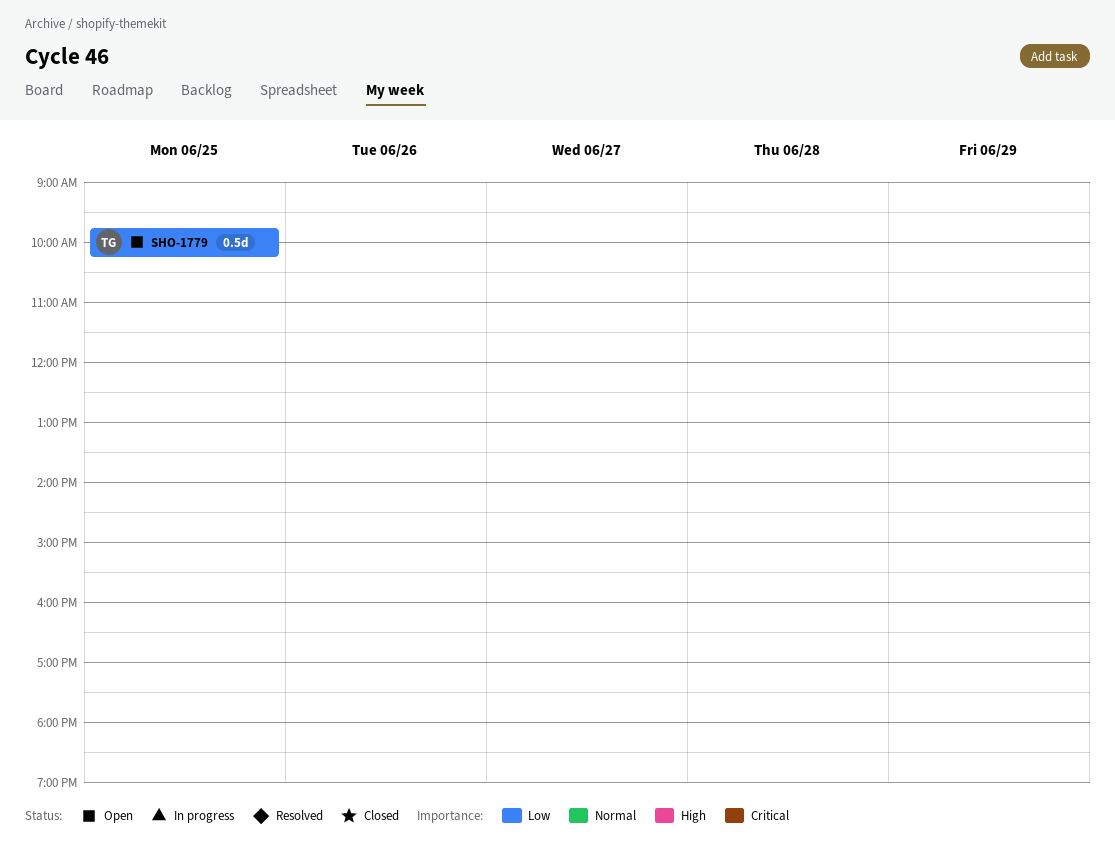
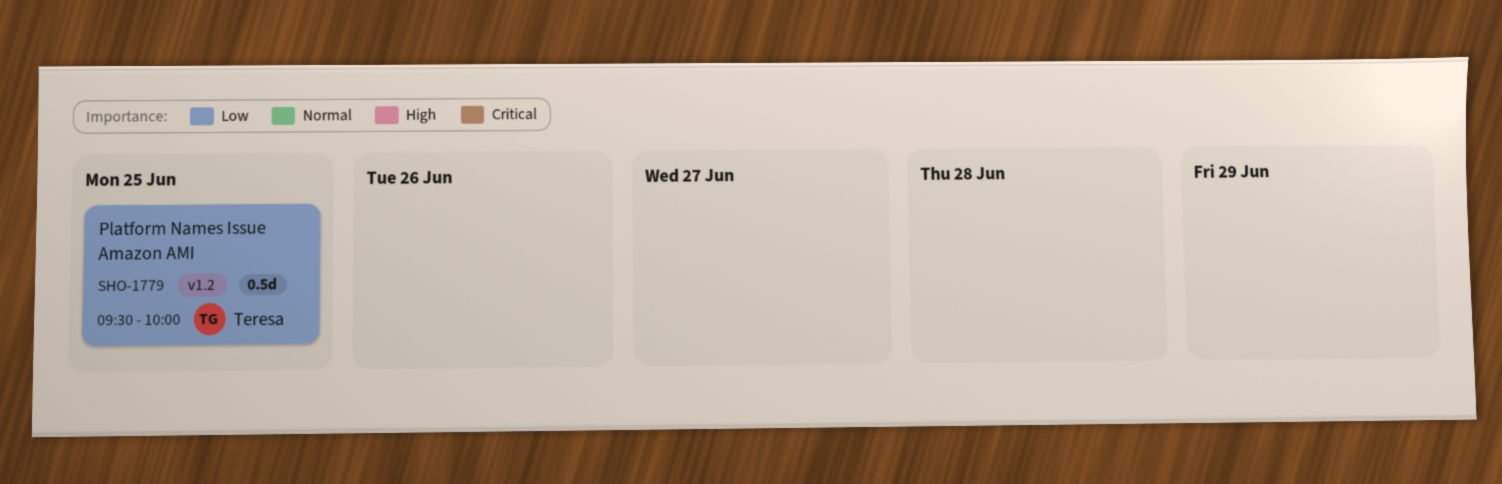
SHO-1779, begins: 09:45 -> 09:30
SHO-1779, ends: 10:15 -> 10:00

